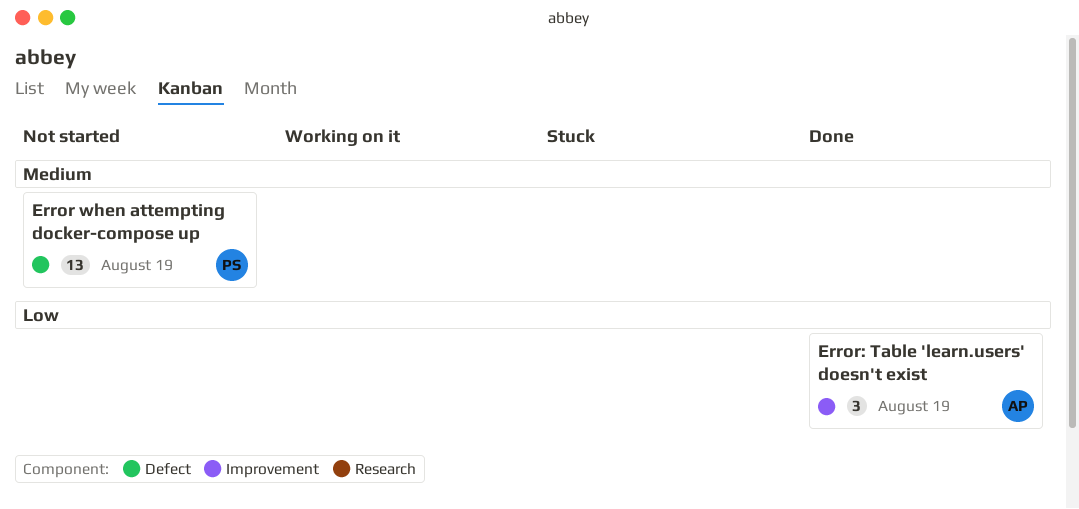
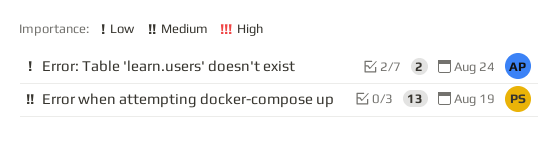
Error: Table 'learn.users' doesn't exist, estimate: 3 -> 2
Error: Table 'learn.users' doesn't exist, due: Aug 19 -> Aug 24

